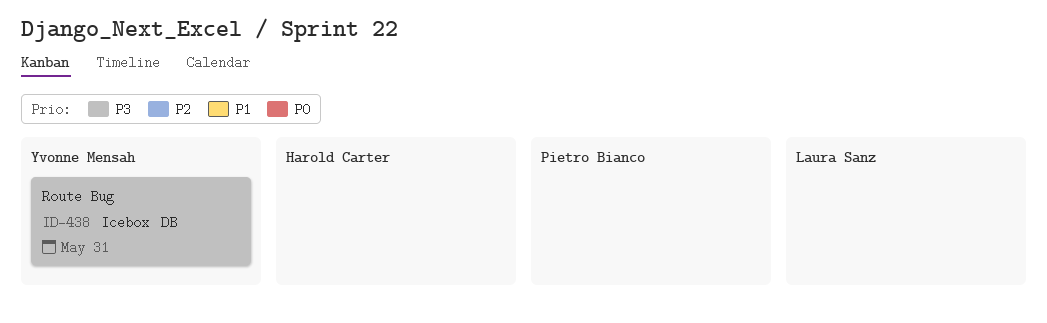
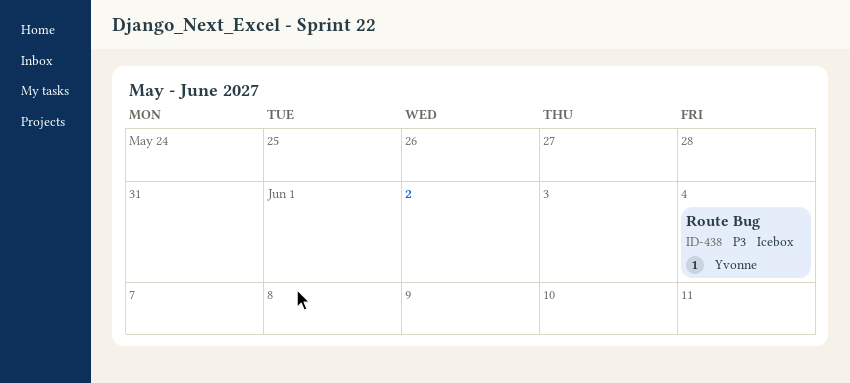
ID-438, due: May 31 -> Jun 4

